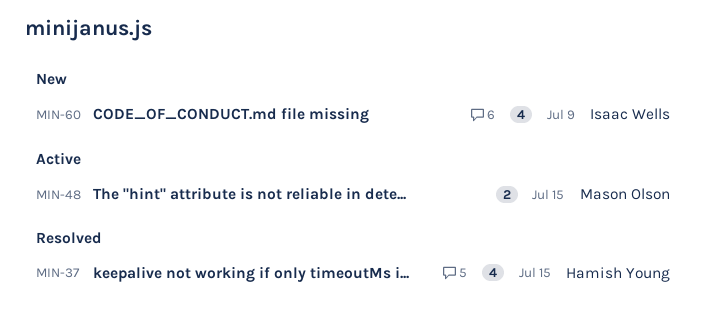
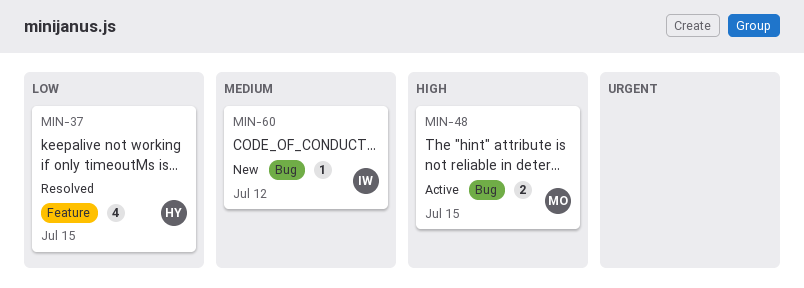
MIN-60, estimate: 4 -> 1
MIN-60, due: Jul 9 -> Jul 12

